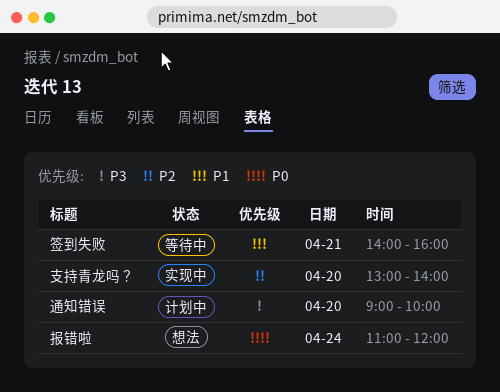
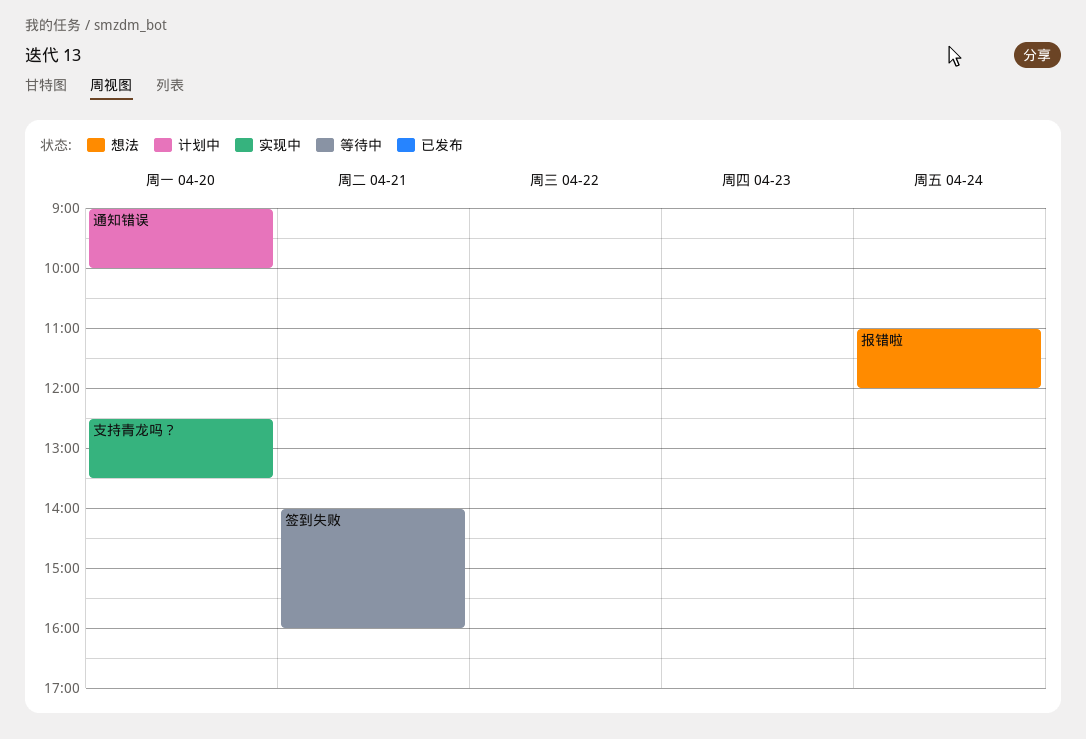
支持青龙吗？, begins: 13:00 -> 12:30
支持青龙吗？, ends: 14:00 -> 13:30

